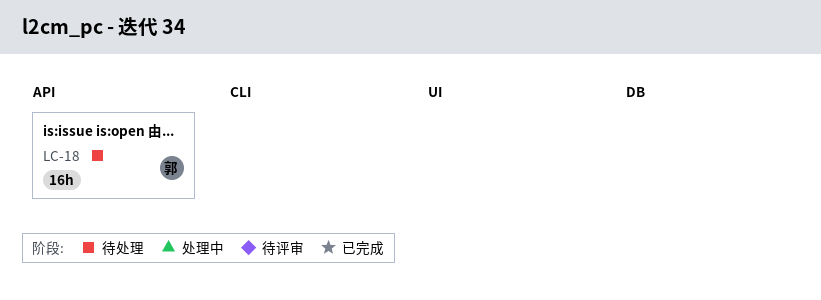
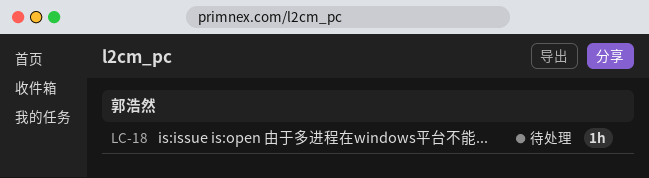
LC-18, estimate: 16h -> 1h

